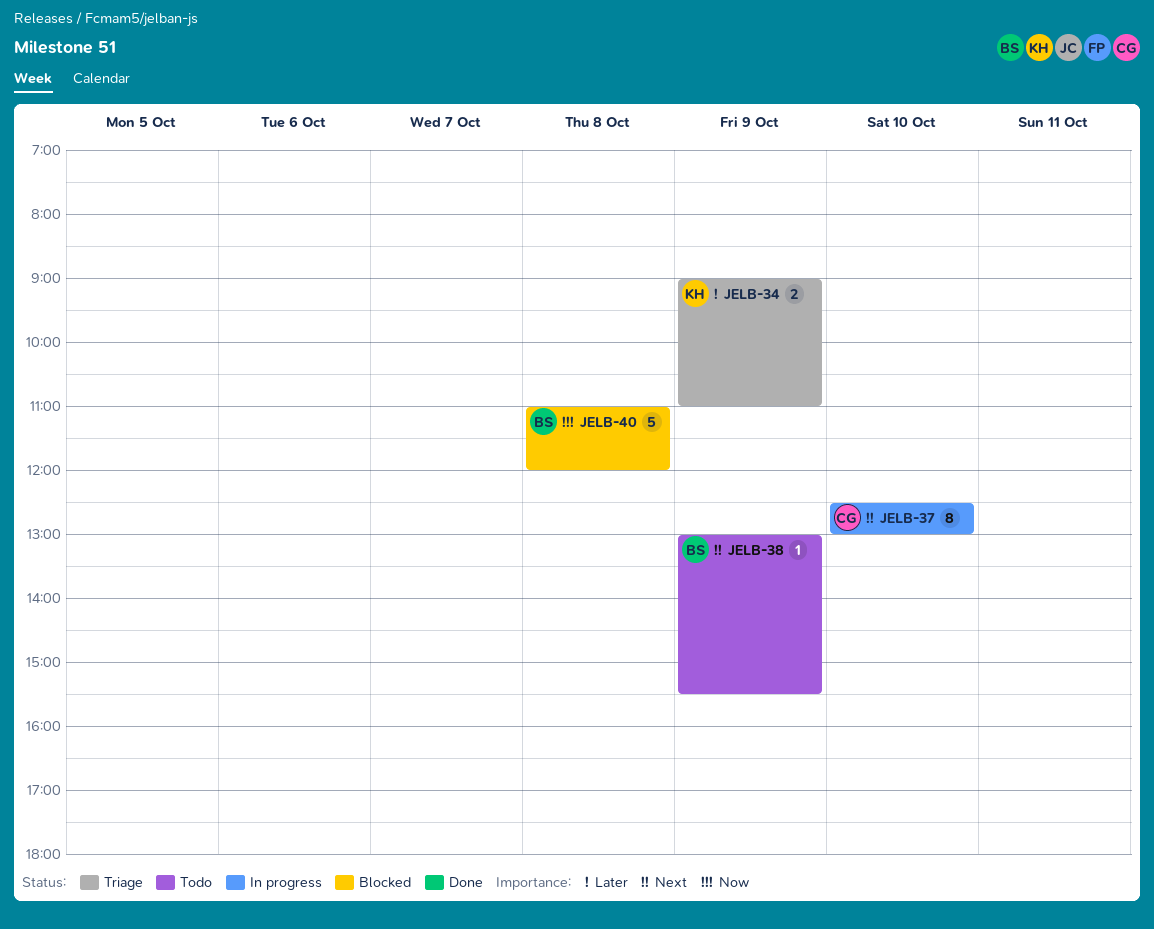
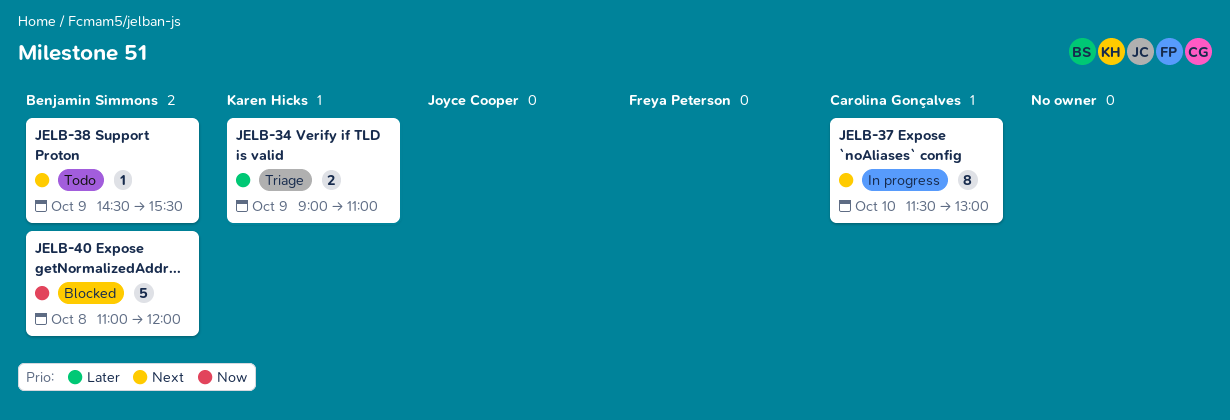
JELB-37, begins: 12:30 -> 11:30
JELB-38, begins: 13:00 -> 14:30

